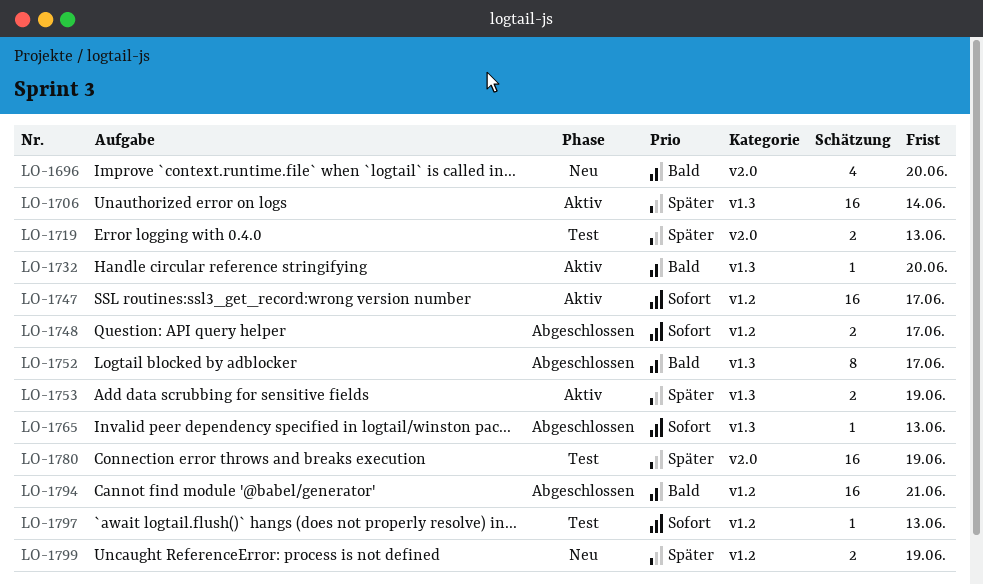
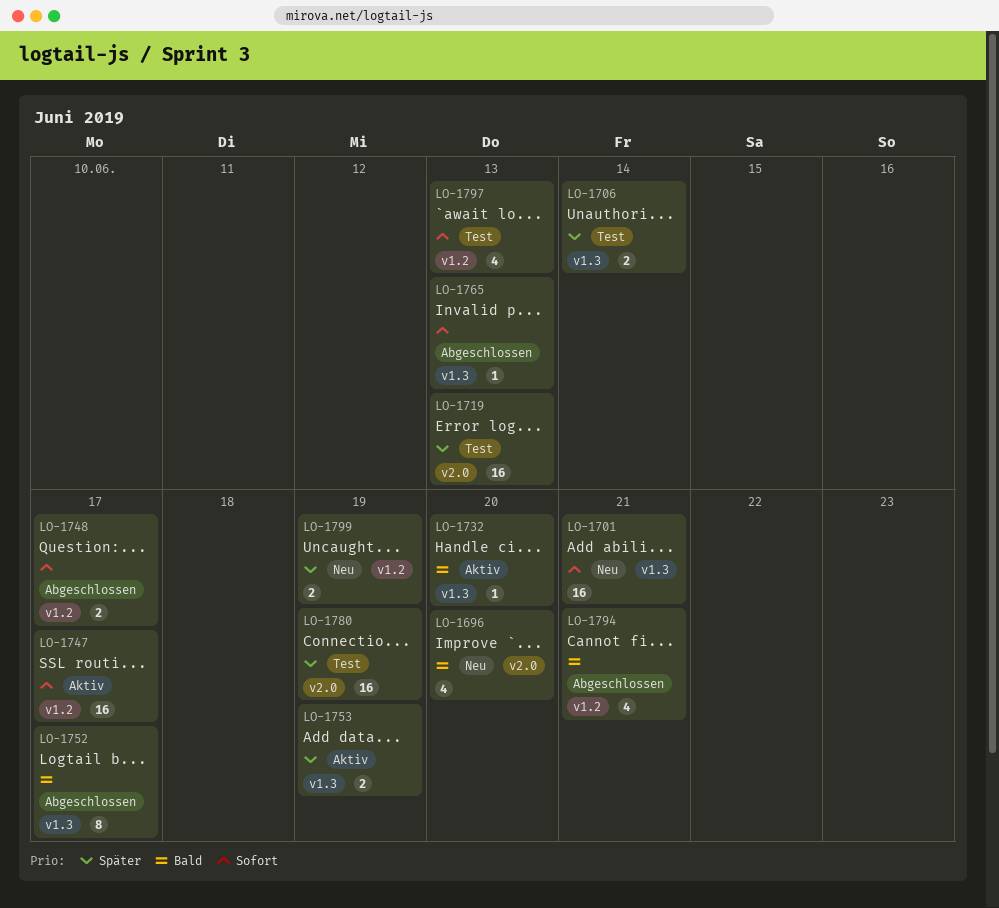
LO-1701: none -> present
LO-1706, status: Aktiv -> Test
LO-1706, estimate: 16 -> 2
LO-1719, estimate: 2 -> 16
LO-1794, estimate: 16 -> 4
LO-1797, estimate: 1 -> 4

